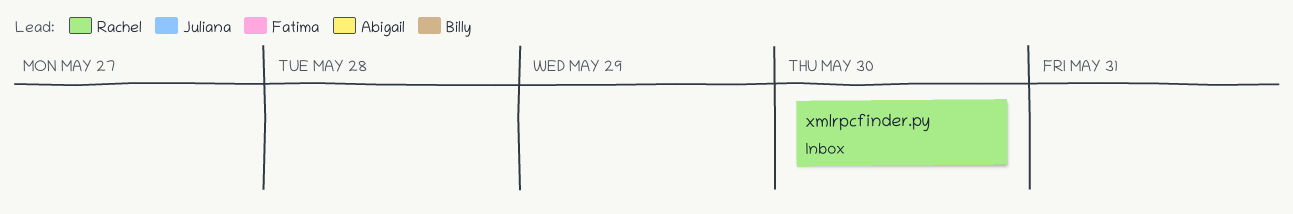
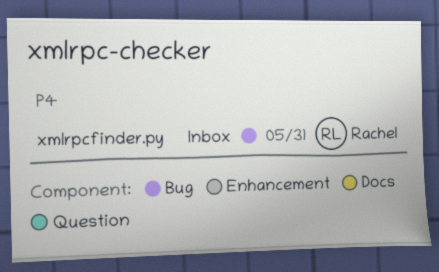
xmlrpcfinder.py, due: May 30 -> May 31

